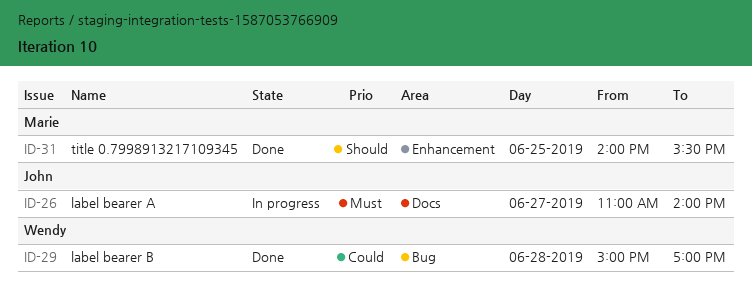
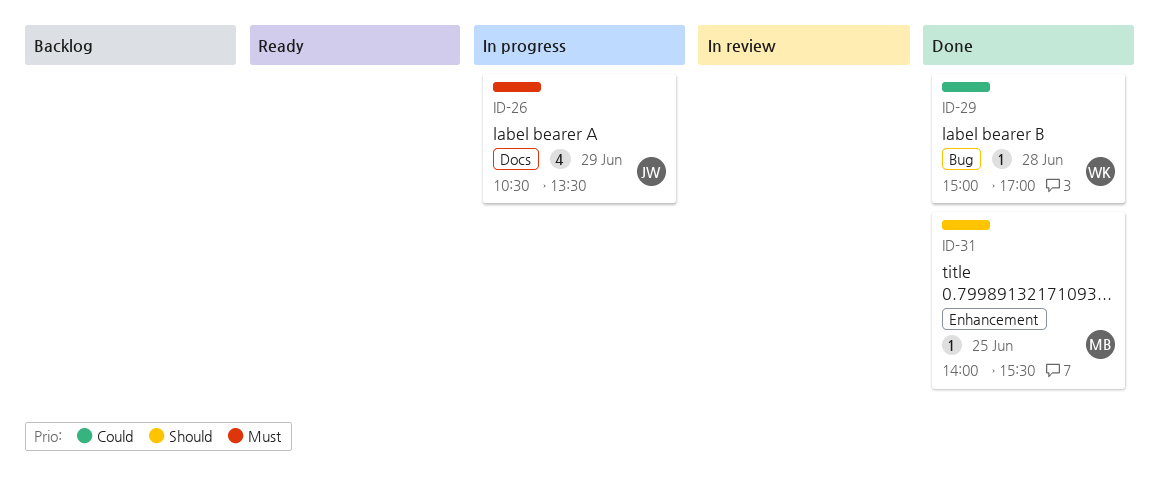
ID-26, day: Jun 27 -> Jun 29
ID-26, begins: 11:00 -> 10:30
ID-26, ends: 14:00 -> 13:30

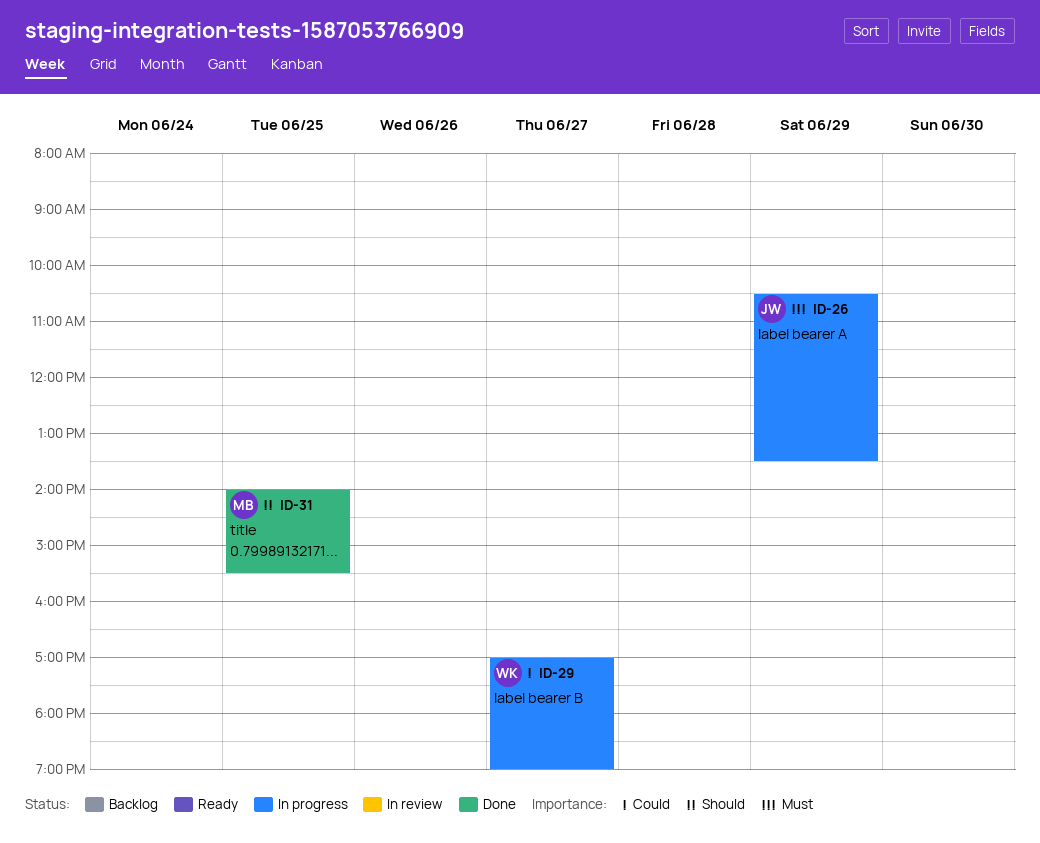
ID-29, status: Done -> In progress
ID-29, day: Jun 28 -> Jun 27
ID-29, begins: 15:00 -> 17:00
ID-29, ends: 17:00 -> 19:00

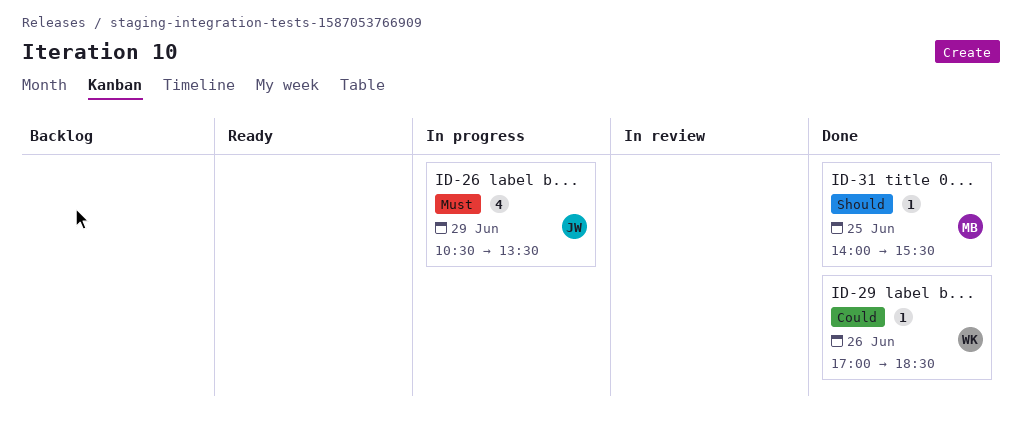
ID-29, status: In progress -> Done
ID-29, day: Jun 27 -> Jun 26
ID-29, ends: 19:00 -> 18:30

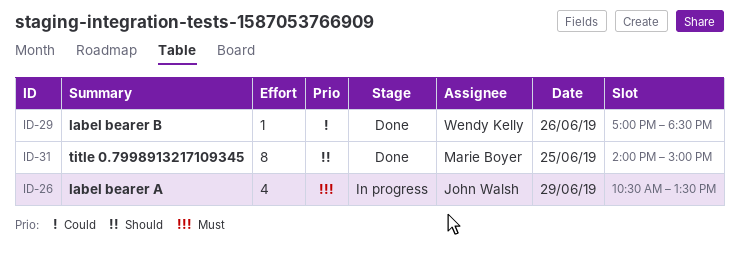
ID-31, estimate: 1 -> 8
ID-31, ends: 15:30 -> 15:00

